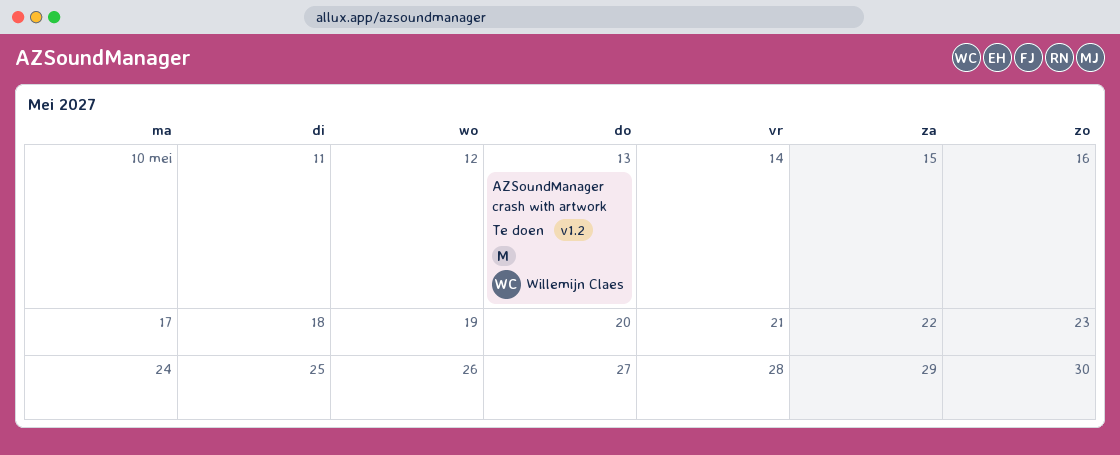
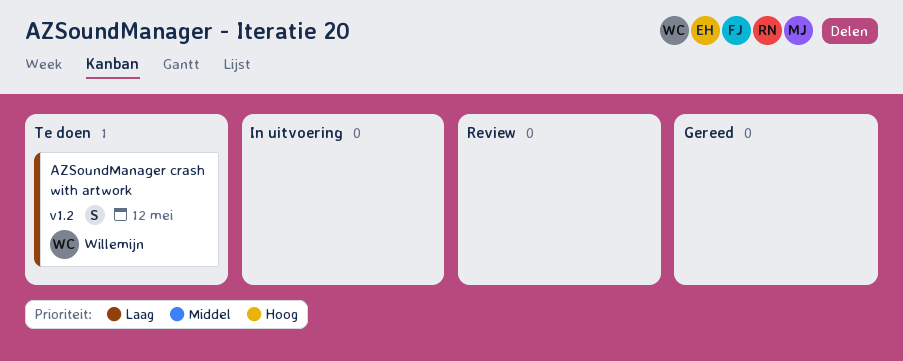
AZSoundManager crash with artwork, estimate: M -> S
AZSoundManager crash with artwork, due: May 13 -> May 12

